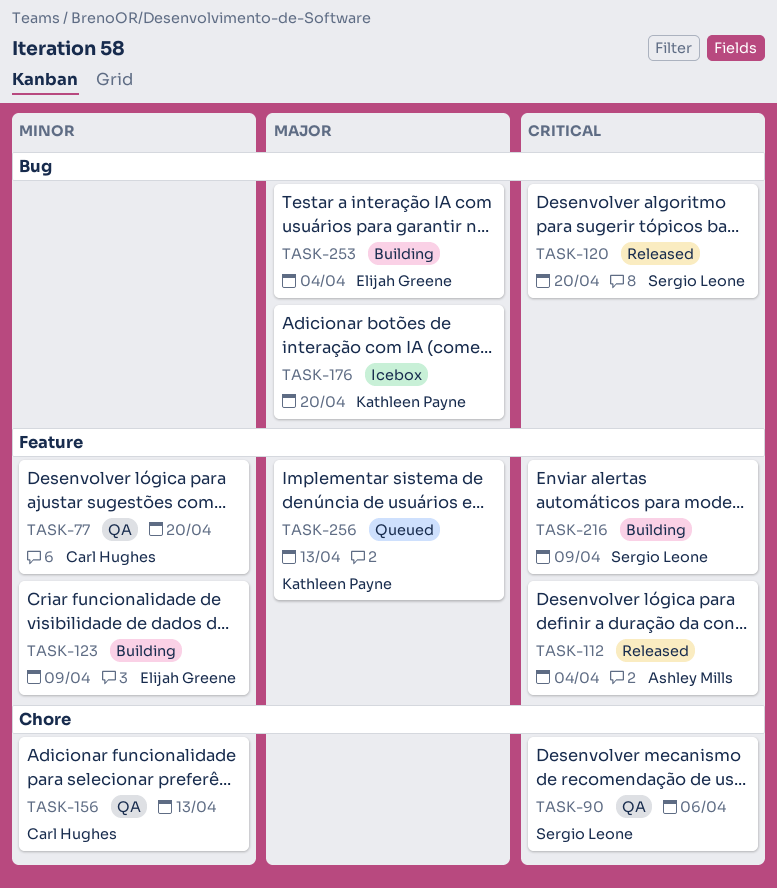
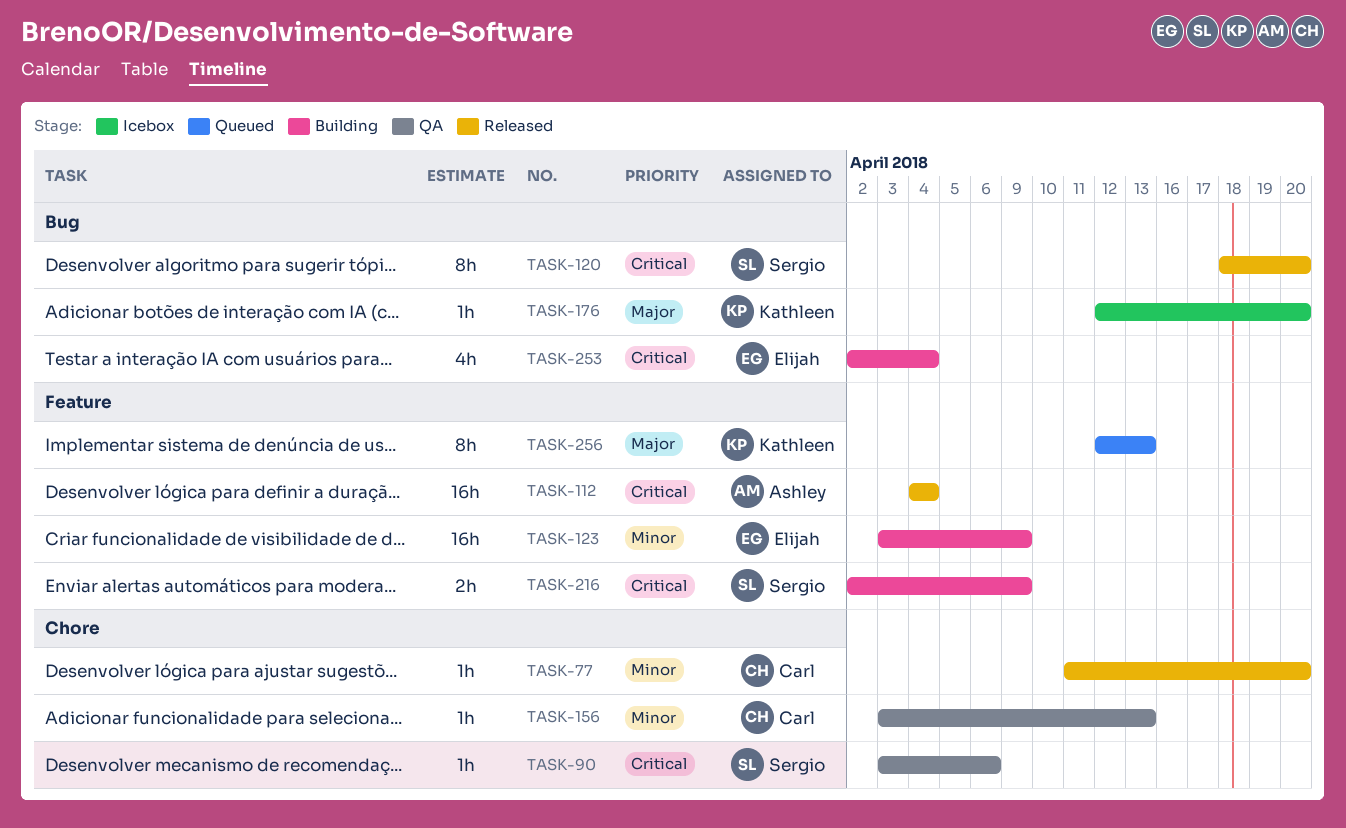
TASK-77, status: QA -> Released
TASK-77, label: Feature -> Chore
TASK-253, priority: Major -> Critical

